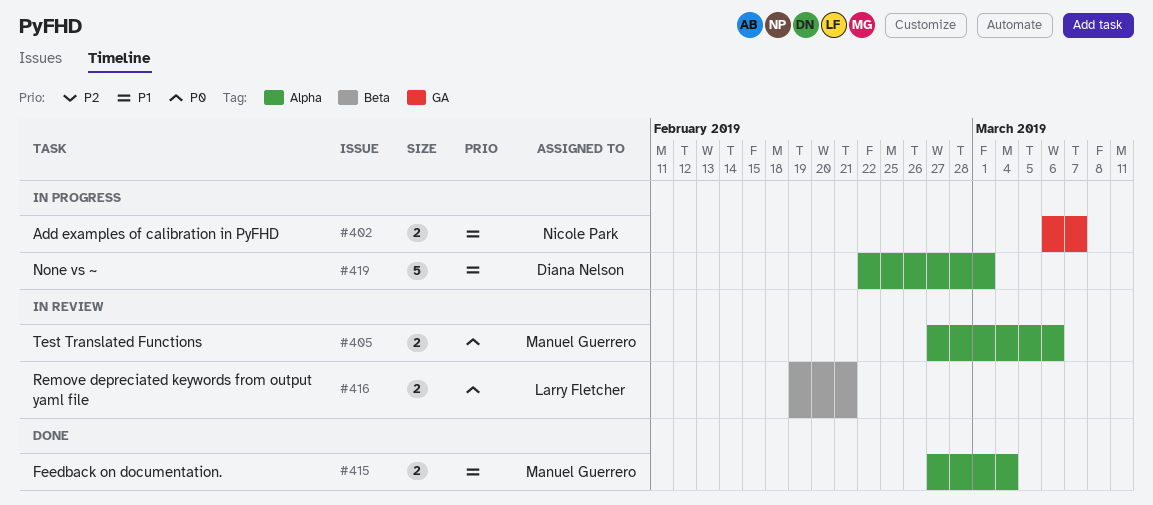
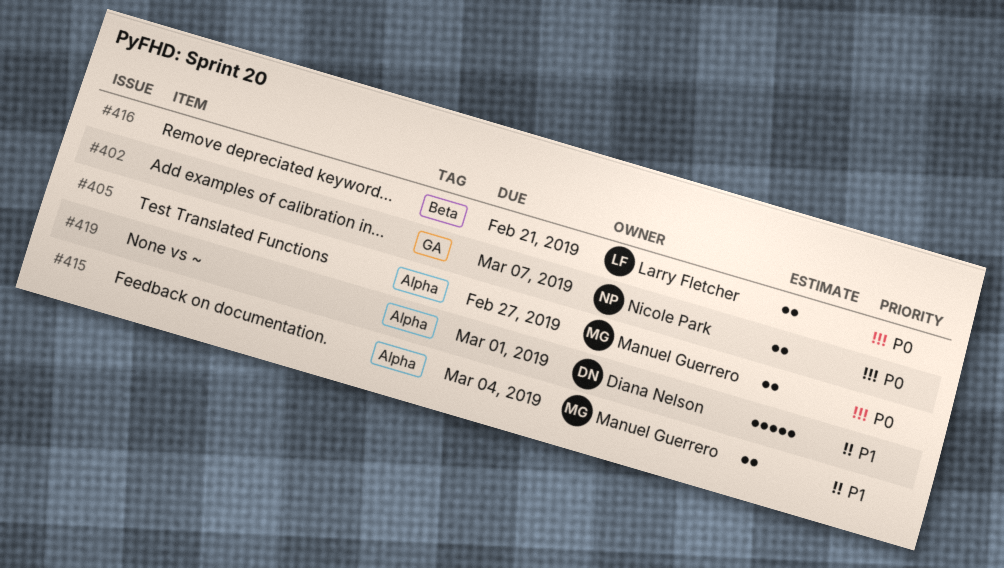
#402, priority: P1 -> P0
#405, due: Mar 6 -> Feb 27

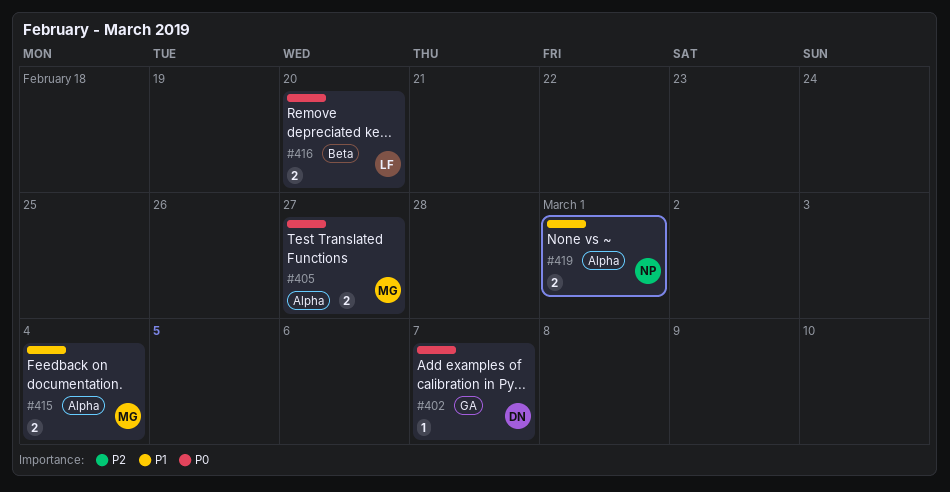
#402, owner: Nicole Park -> Diana Nelson
#402, estimate: 2 -> 1
#416, due: Feb 21 -> Feb 20
#419, owner: Diana Nelson -> Nicole Park
#419, estimate: 5 -> 2

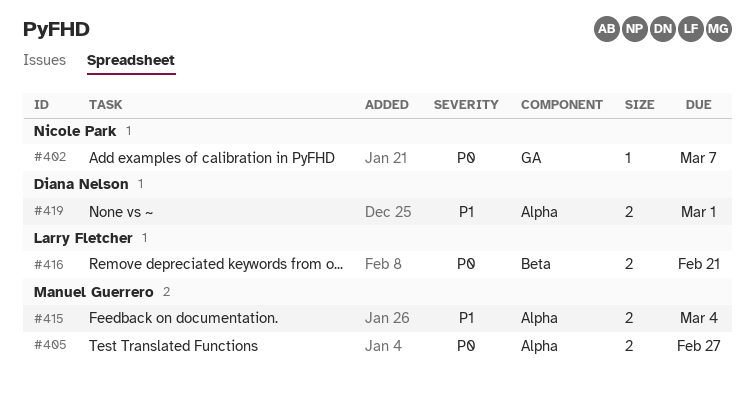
#402, owner: Diana Nelson -> Nicole Park
#416, due: Feb 20 -> Feb 21
#419, owner: Nicole Park -> Diana Nelson

